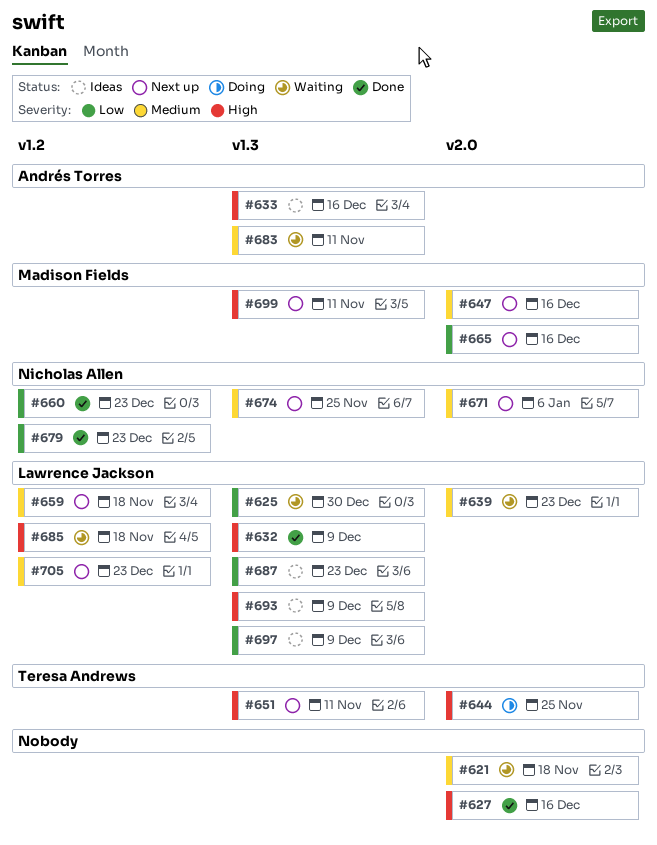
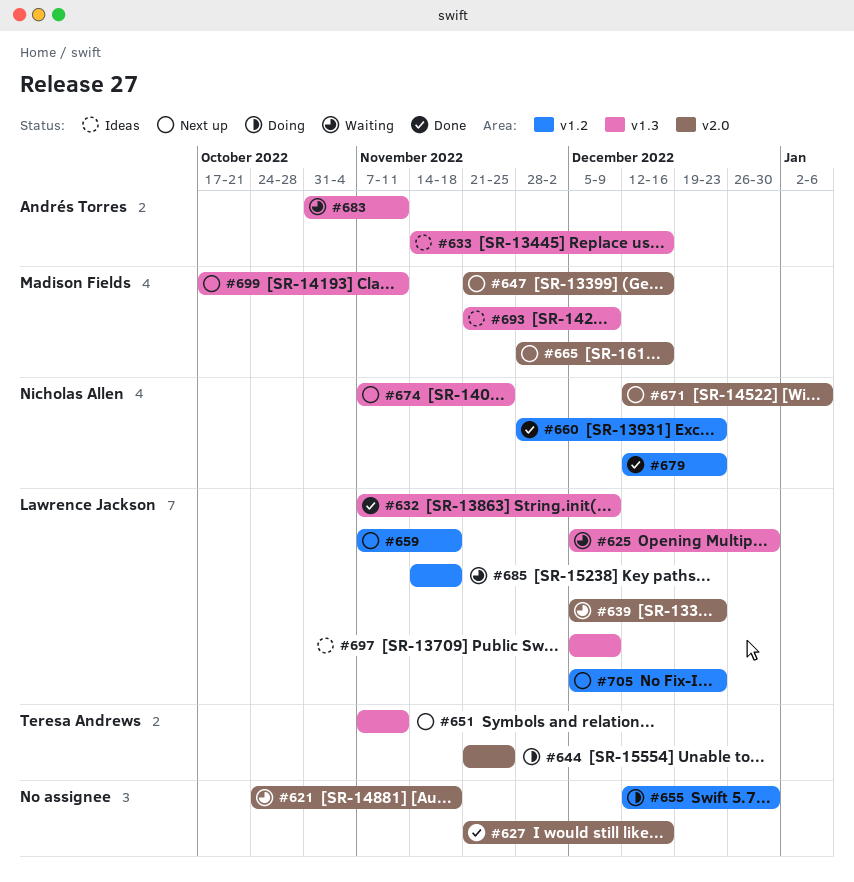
#655: none -> present
#687: present -> none
#693, owner: Lawrence Jackson -> Madison Fields

